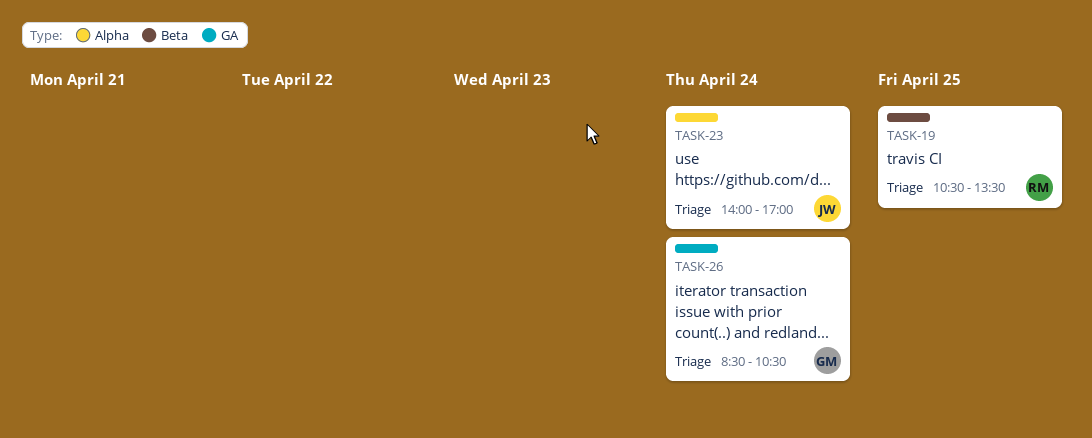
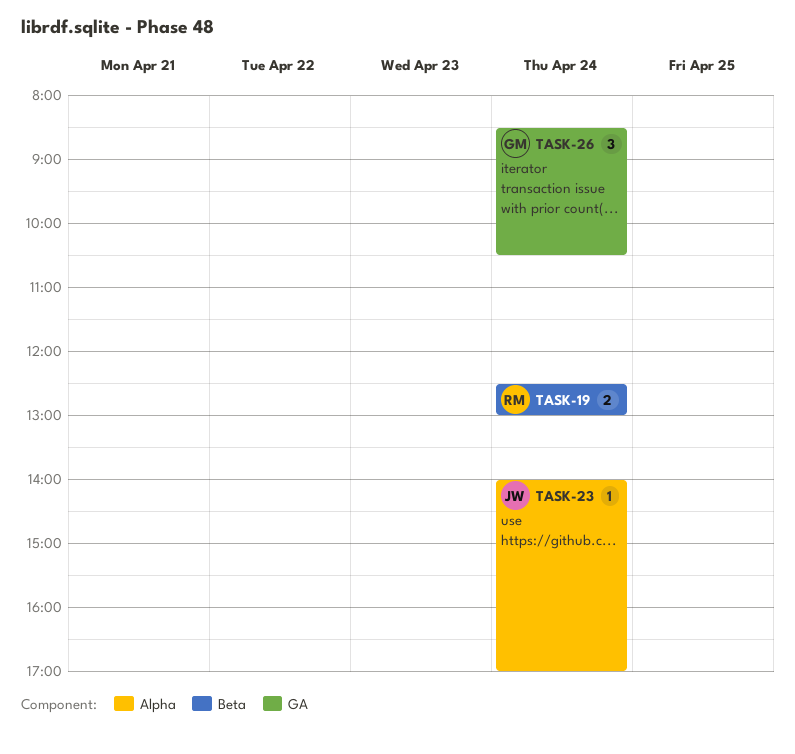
TASK-19, day: Apr 25 -> Apr 24
TASK-19, begins: 10:30 -> 12:30
TASK-19, ends: 13:30 -> 13:00

